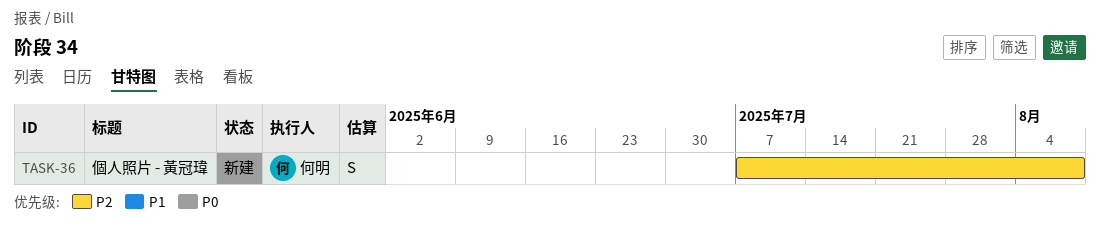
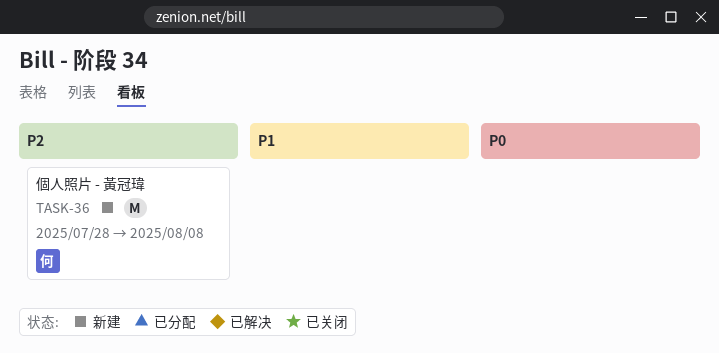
TASK-36, estimate: S -> M
TASK-36, start: Jul 7 -> Jul 28

